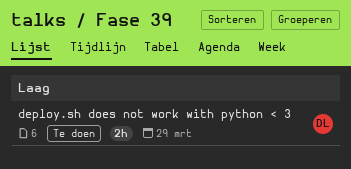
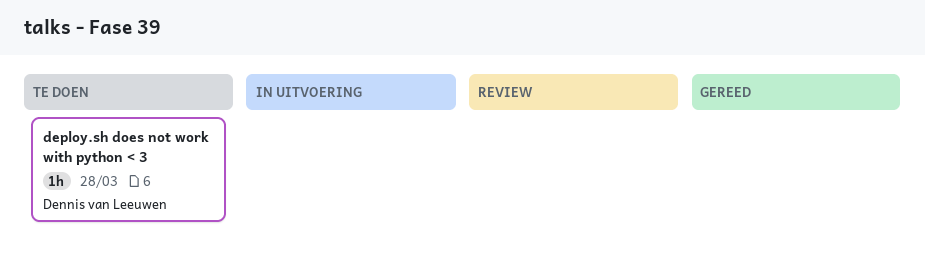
deploy.sh does not work with python < 3, estimate: 2h -> 1h
deploy.sh does not work with python < 3, due: Mar 29 -> Mar 28

